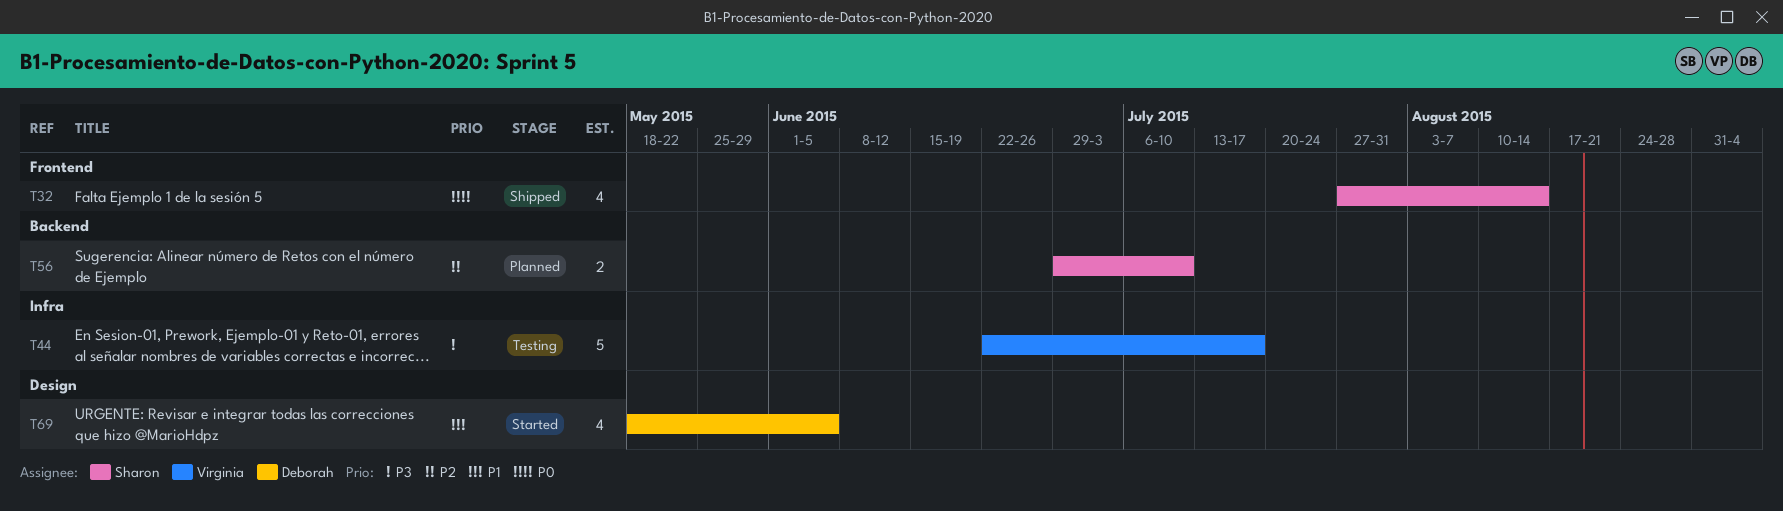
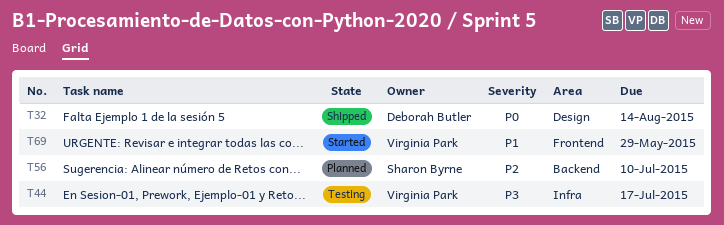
T32, owner: Sharon Byrne -> Deborah Butler
T32, label: Frontend -> Design
T69, owner: Deborah Butler -> Virginia Park
T69, label: Design -> Frontend
T69, due: Jun 5 -> May 29

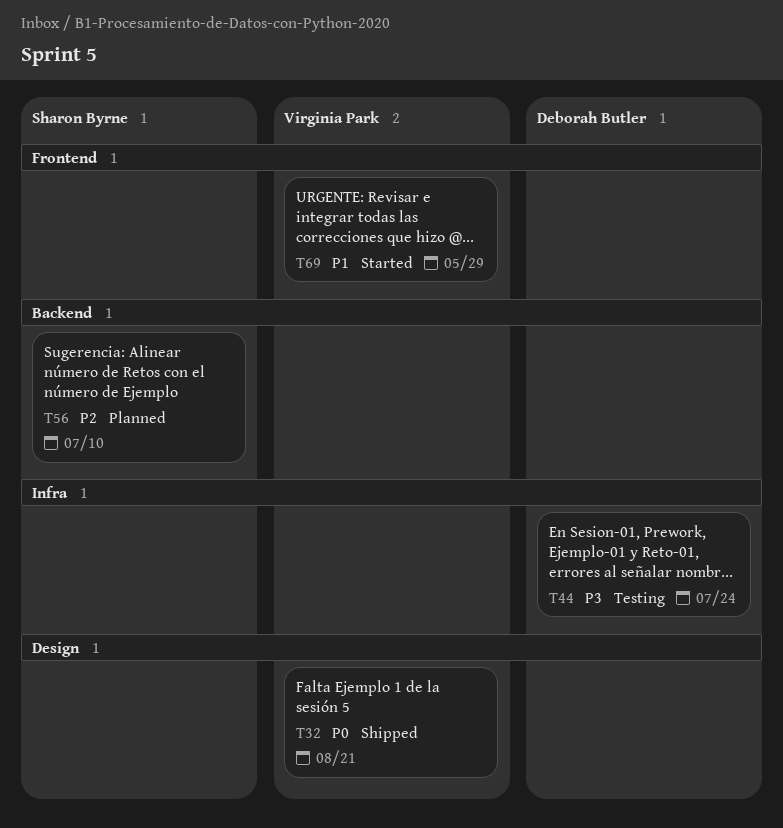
T32, owner: Deborah Butler -> Virginia Park
T32, due: Aug 14 -> Aug 21
T44, owner: Virginia Park -> Deborah Butler
T44, due: Jul 17 -> Jul 24

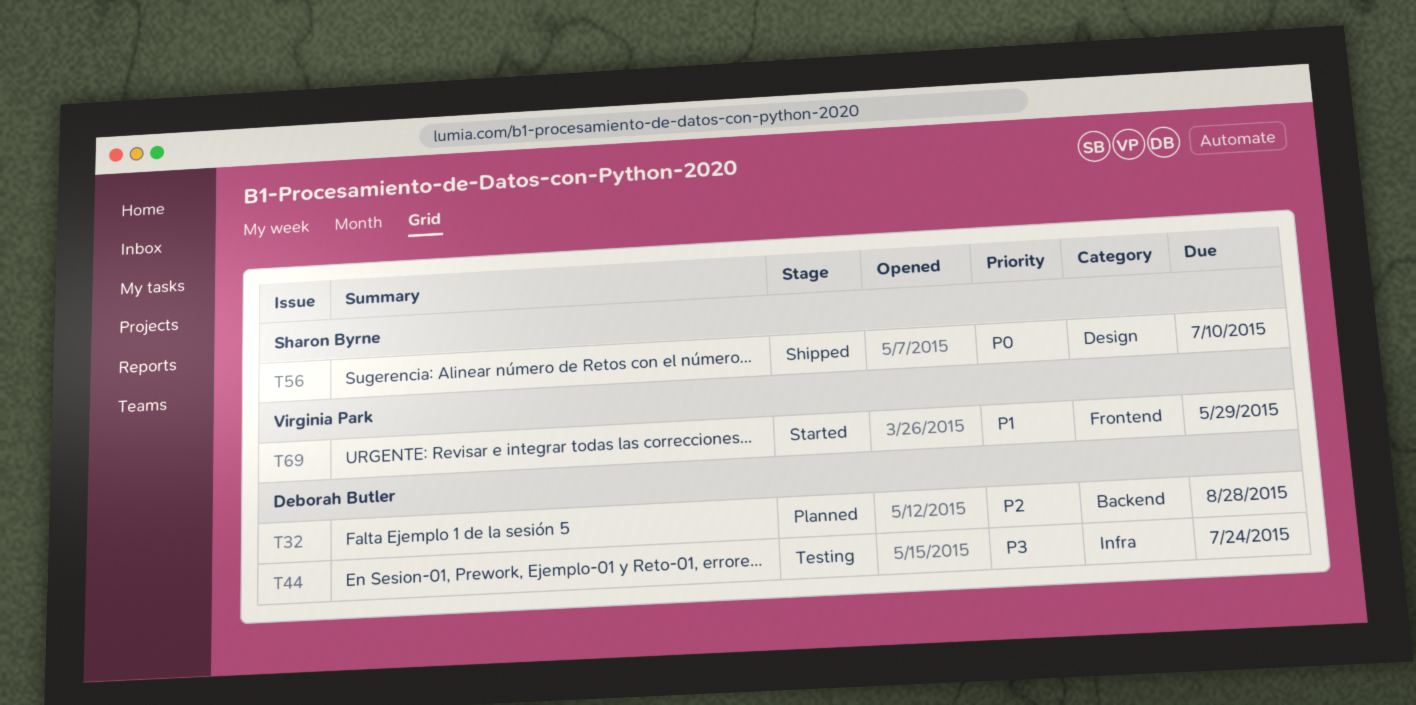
T32, status: Shipped -> Planned
T32, owner: Virginia Park -> Deborah Butler
T32, priority: P0 -> P2
T32, label: Design -> Backend
T32, due: Aug 21 -> Aug 28
T56, status: Planned -> Shipped
T56, priority: P2 -> P0
T56, label: Backend -> Design

